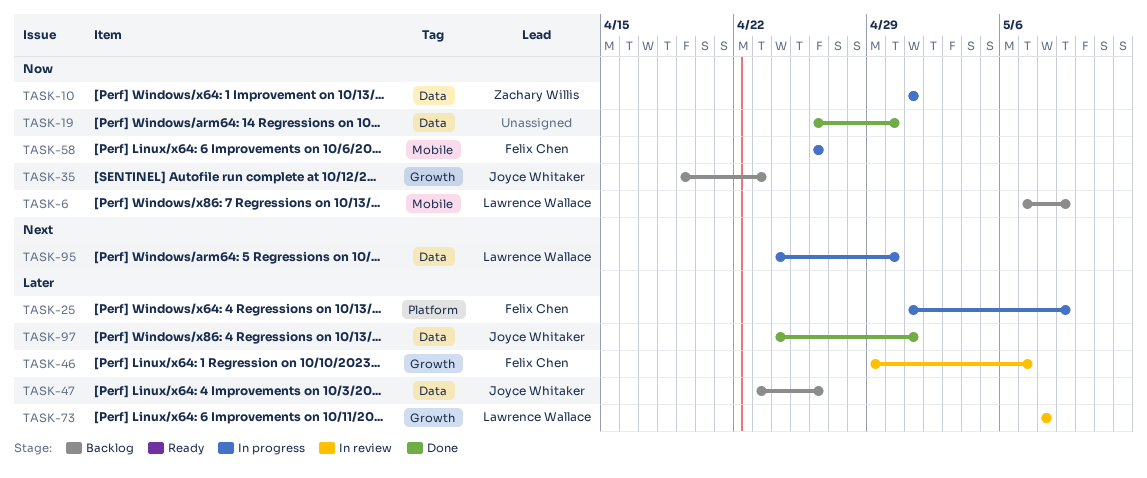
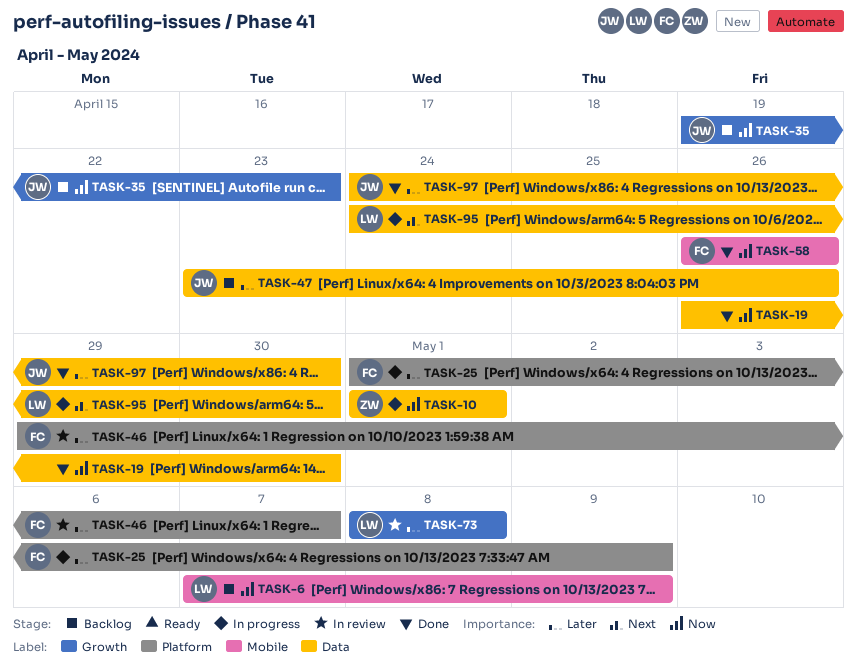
TASK-46, label: Growth -> Platform
TASK-58, status: In progress -> Done
TASK-97, due: May 1 -> Apr 30

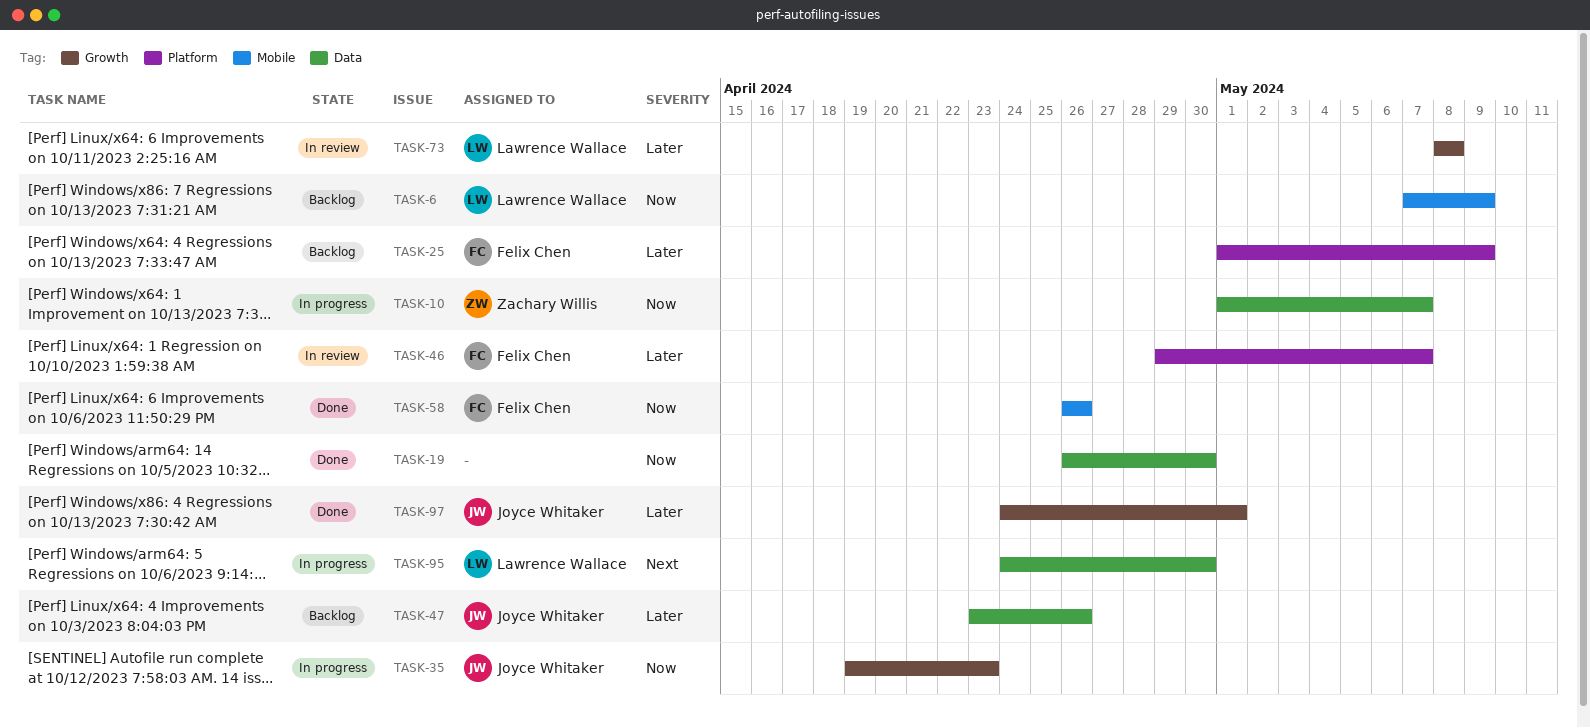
TASK-10, due: May 1 -> May 7
TASK-25, status: In progress -> Backlog
TASK-35, status: Backlog -> In progress
TASK-97, label: Data -> Growth
TASK-97, due: Apr 30 -> May 1

